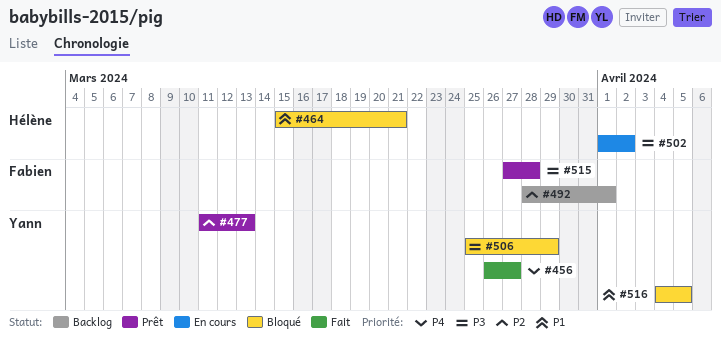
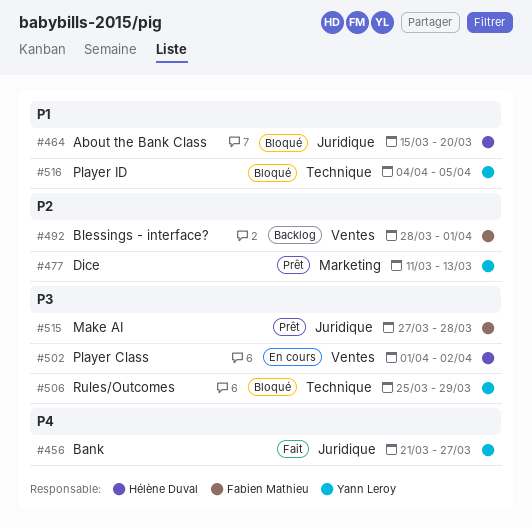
#456, start: Mar 26 -> Mar 21
#464, due: Mar 21 -> Mar 20

